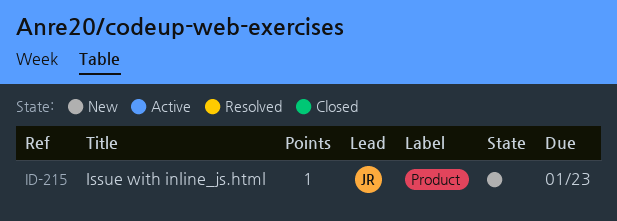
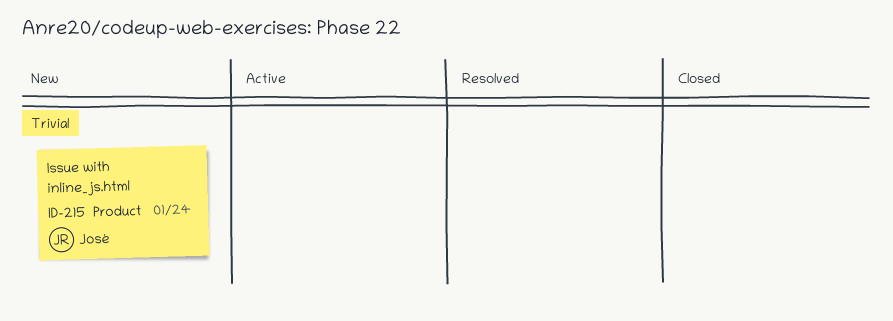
ID-215, due: Jan 23 -> Jan 24

